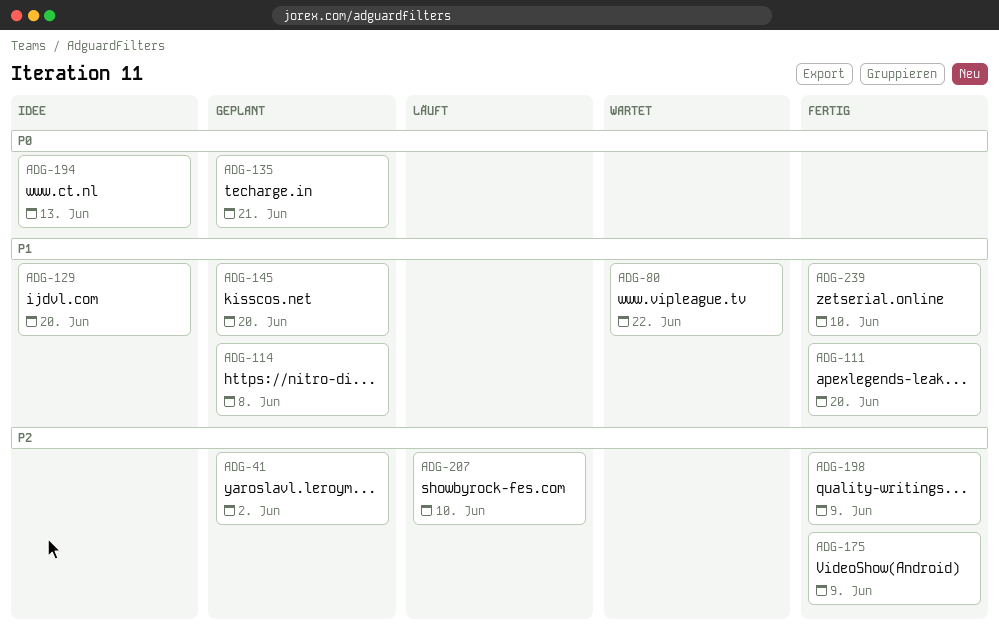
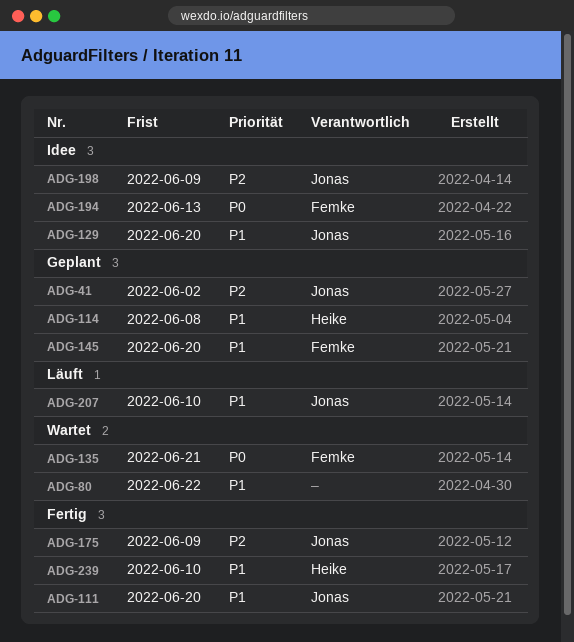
ADG-135, status: Geplant -> Wartet
ADG-198, status: Fertig -> Idee
ADG-207, priority: P2 -> P1

